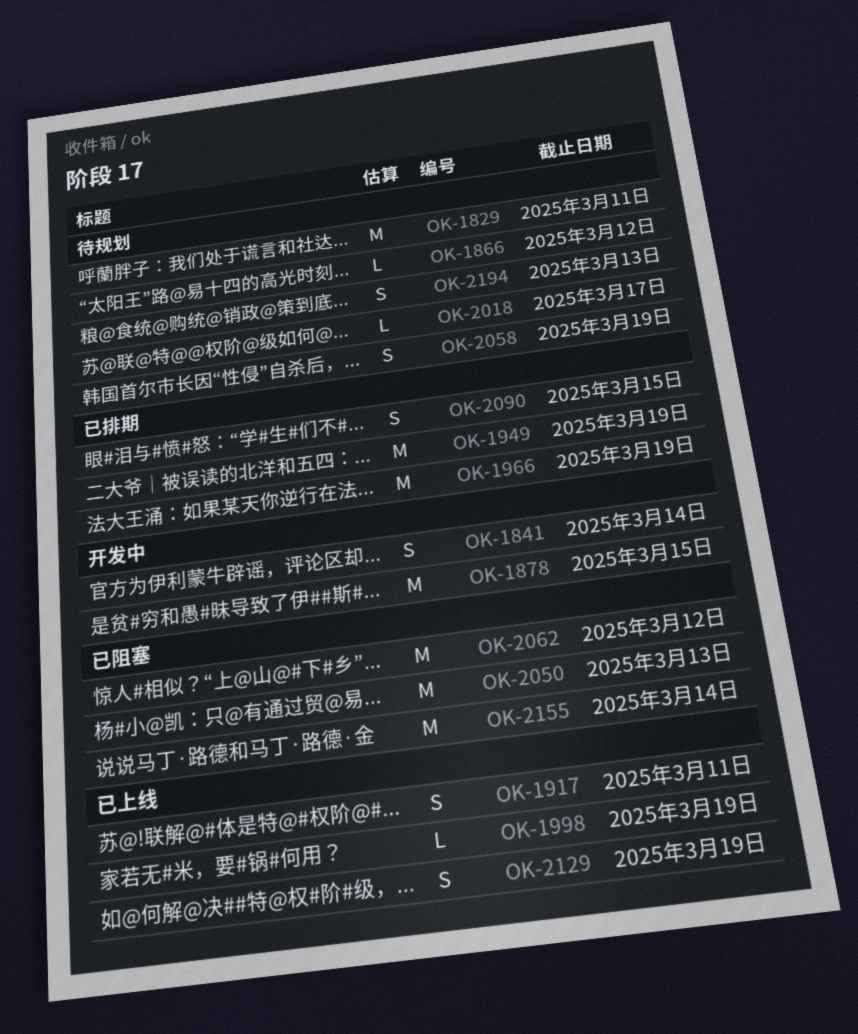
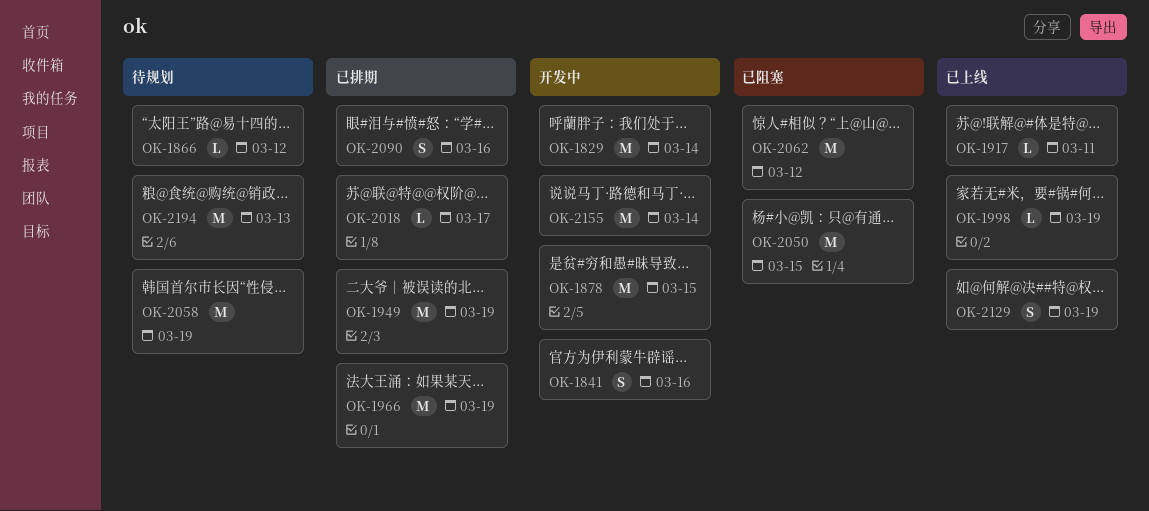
OK-1829, status: 待规划 -> 开发中
OK-1829, due: Mar 11 -> Mar 14
OK-1841, due: Mar 14 -> Mar 16
OK-1917, estimate: S -> L
OK-2018, status: 待规划 -> 已排期
OK-2050, due: Mar 13 -> Mar 15
OK-2058, estimate: S -> M
OK-2090, due: Mar 15 -> Mar 16
OK-2155, status: 已阻塞 -> 开发中
OK-2194, estimate: S -> M

